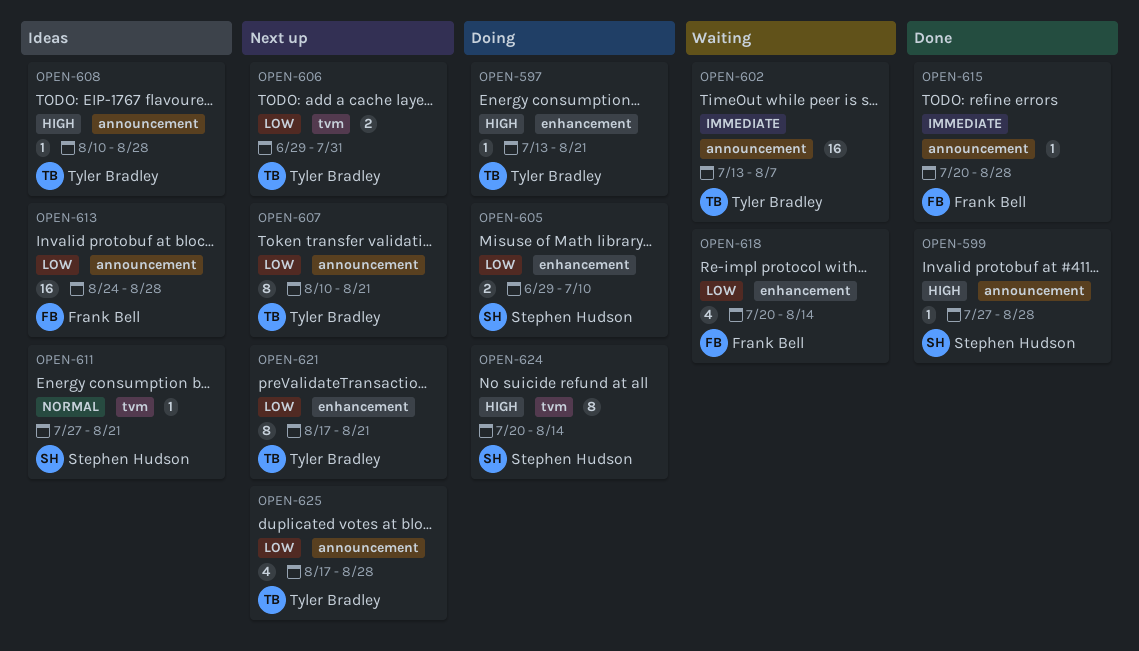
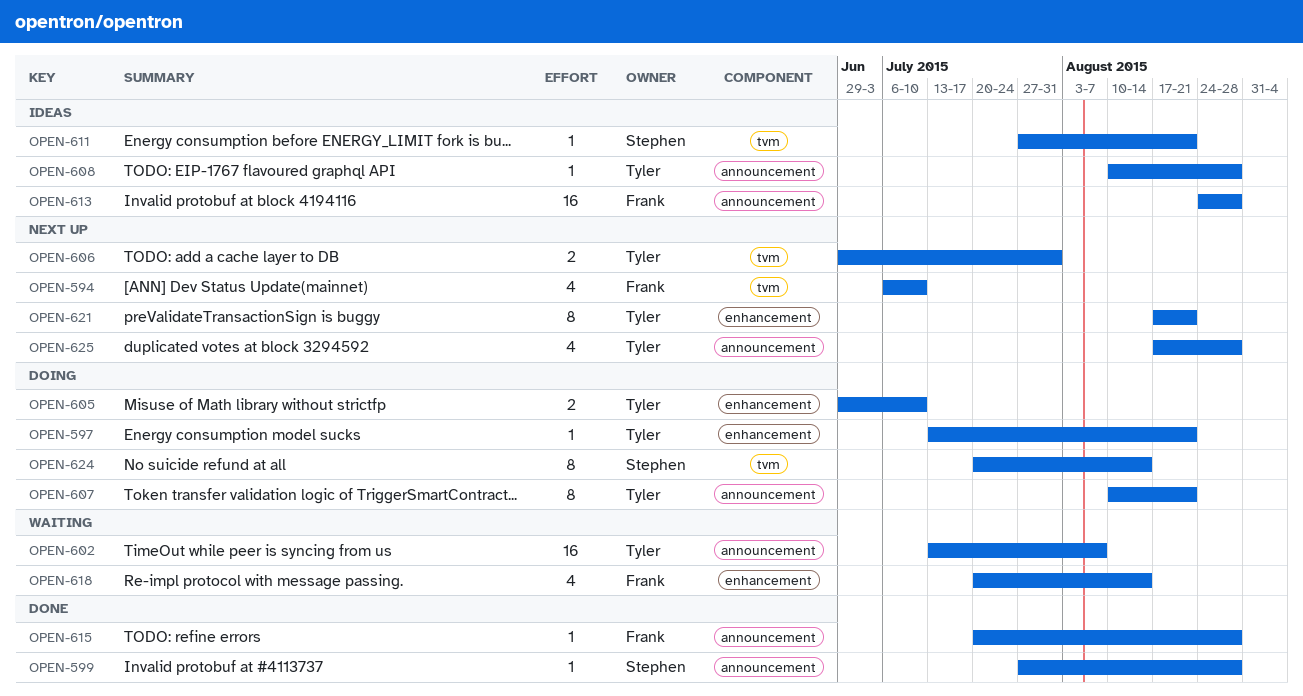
OPEN-594: none -> present
OPEN-605, owner: Stephen Hudson -> Tyler Bradley
OPEN-607, status: Next up -> Doing

